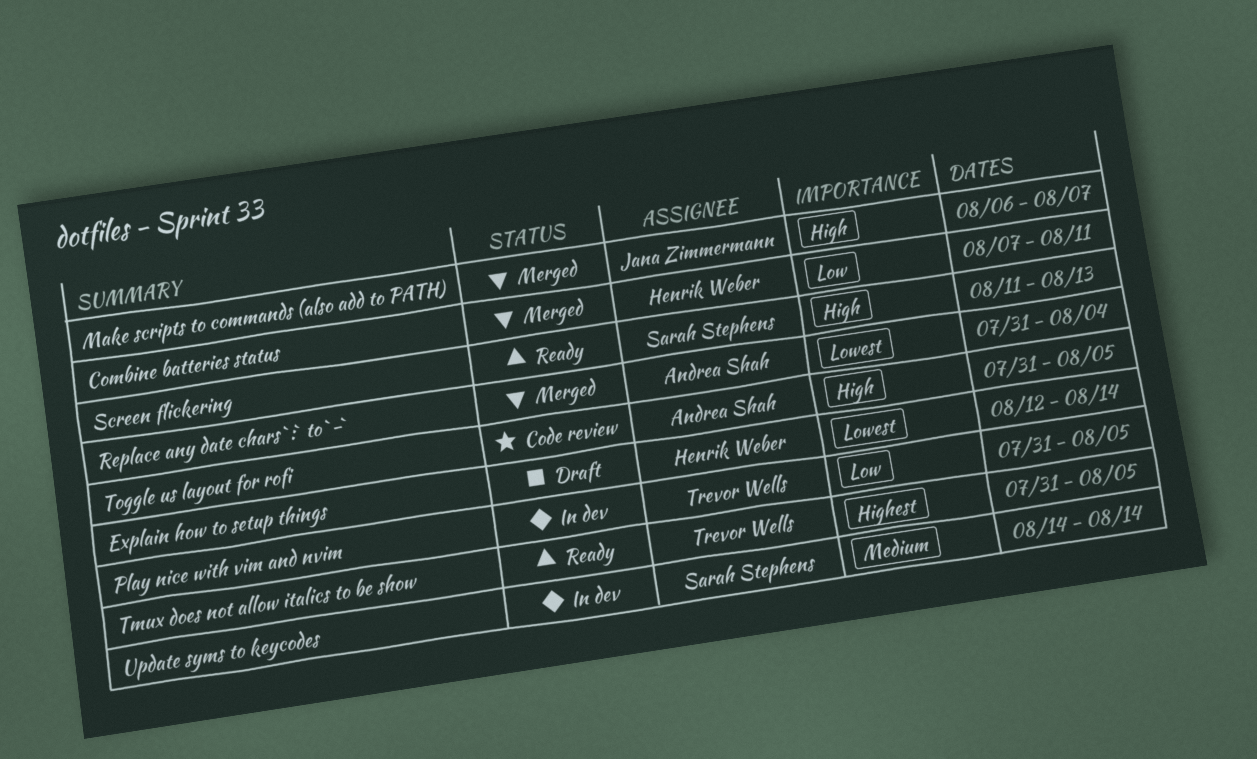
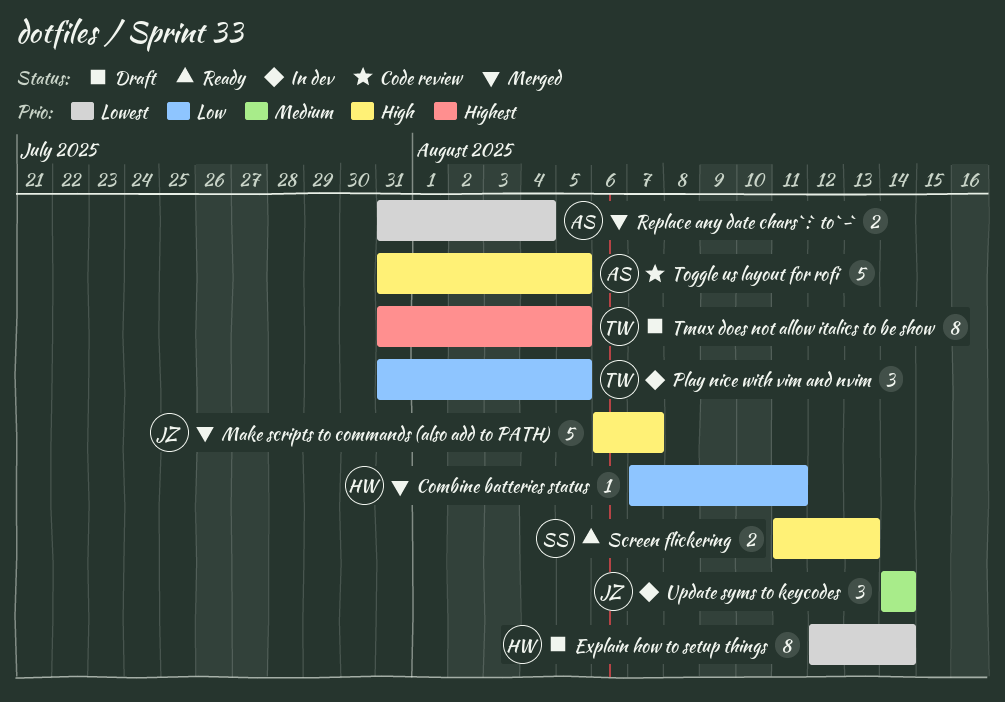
Tmux does not allow italics to be show, status: Ready -> Draft
Update syms to keycodes, owner: Sarah Stephens -> Jana Zimmermann

